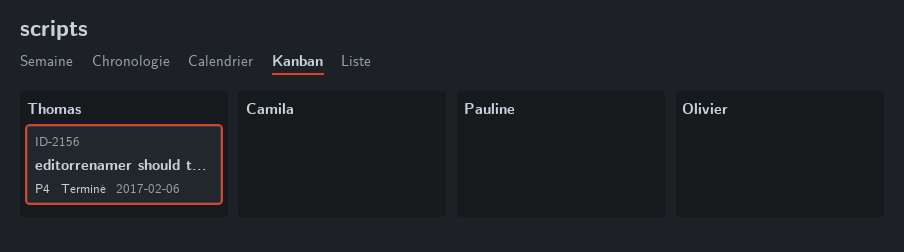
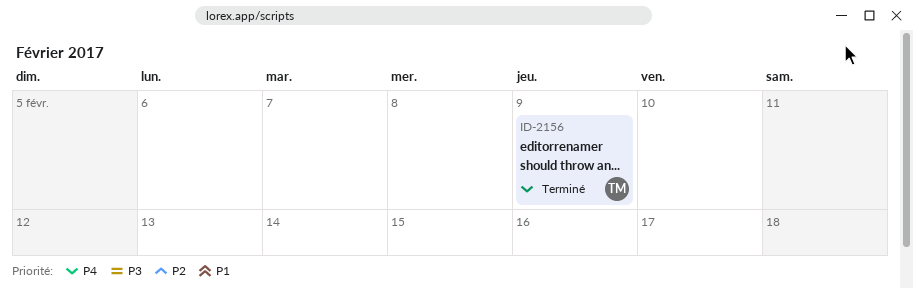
ID-2156, due: Feb 6 -> Feb 9

